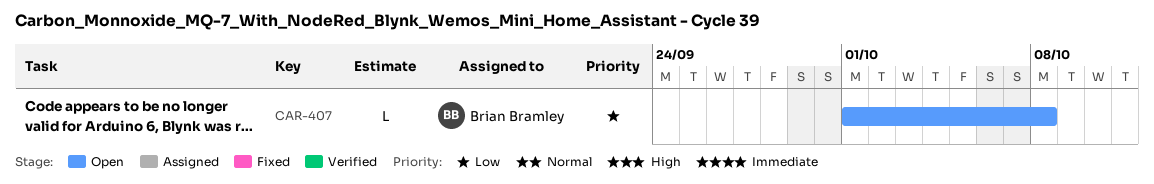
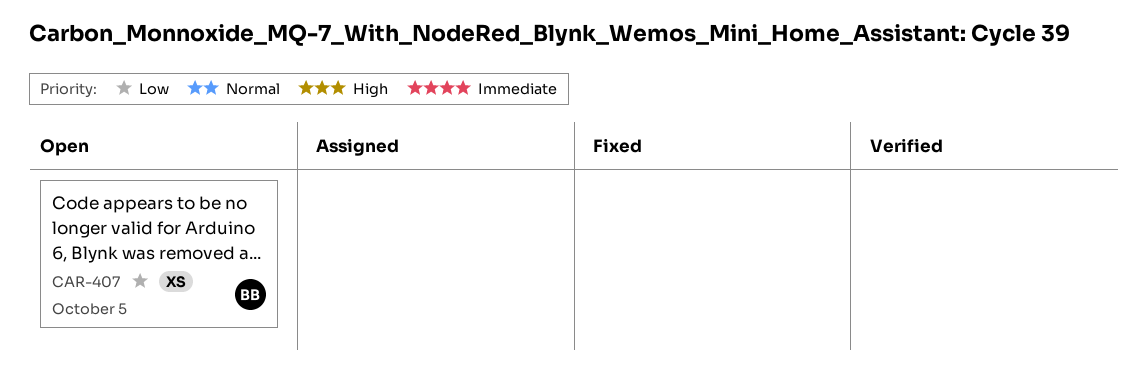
CAR-407, estimate: L -> XS
CAR-407, due: Oct 8 -> Oct 5

